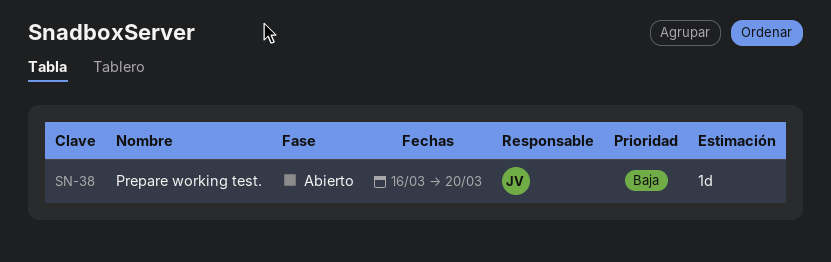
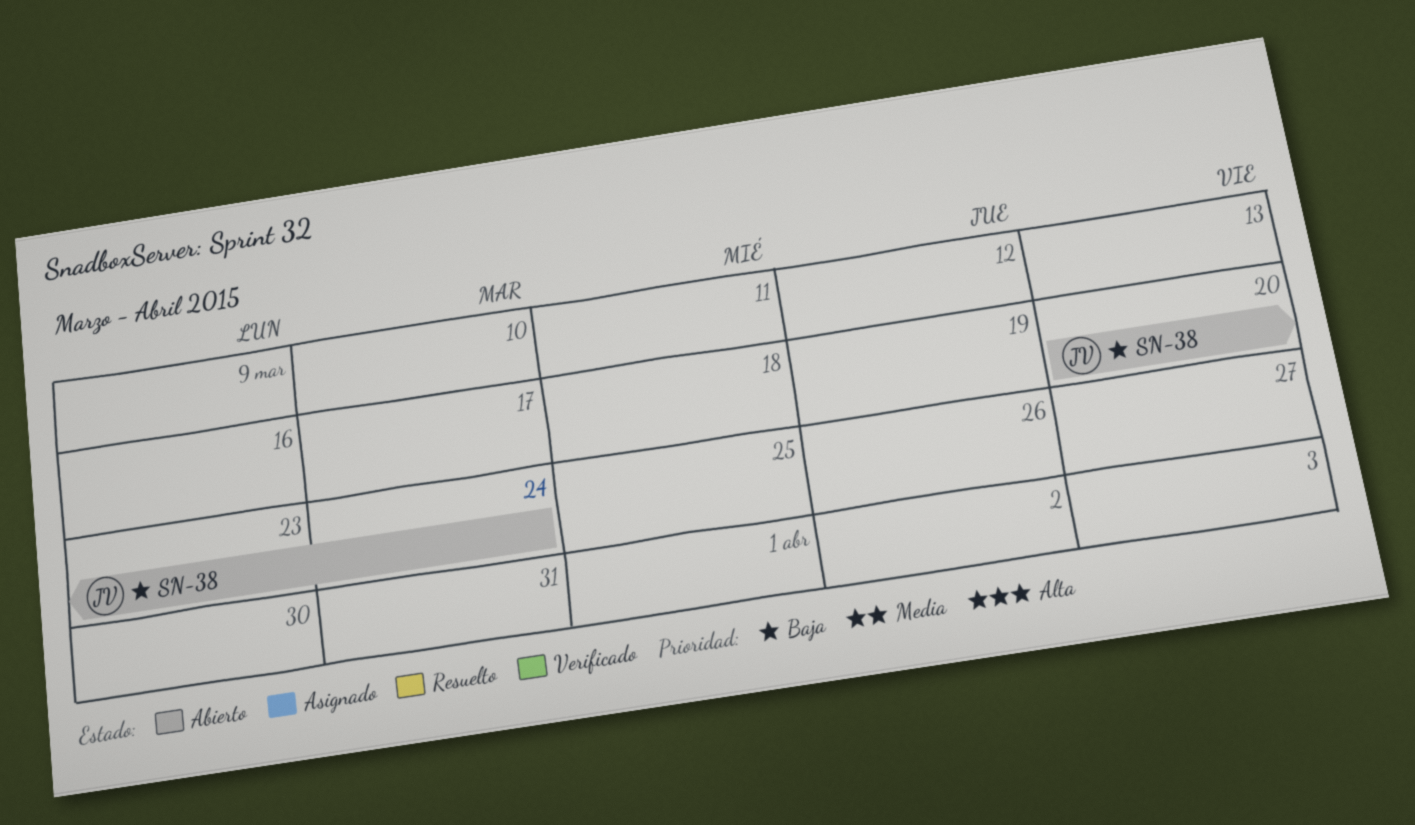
SN-38, start: Mar 16 -> Mar 20
SN-38, due: Mar 20 -> Mar 24

